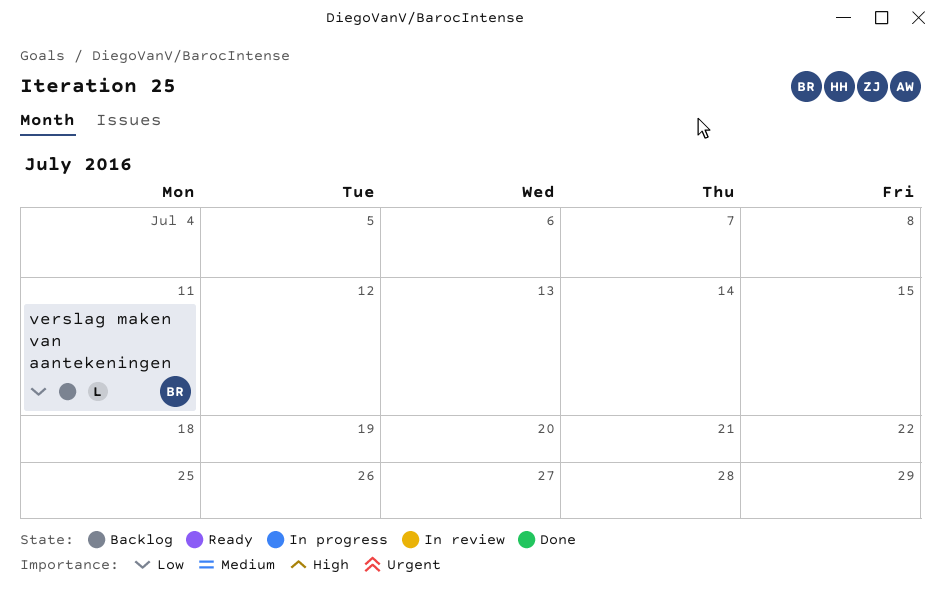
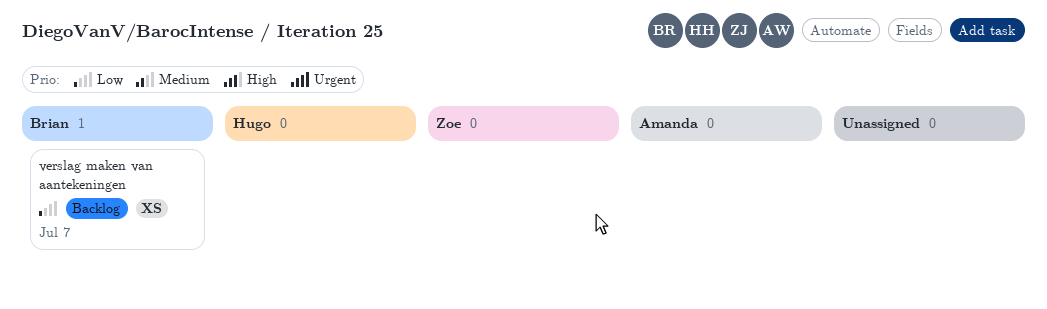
verslag maken van aantekeningen, estimate: L -> XS
verslag maken van aantekeningen, due: Jul 11 -> Jul 7

